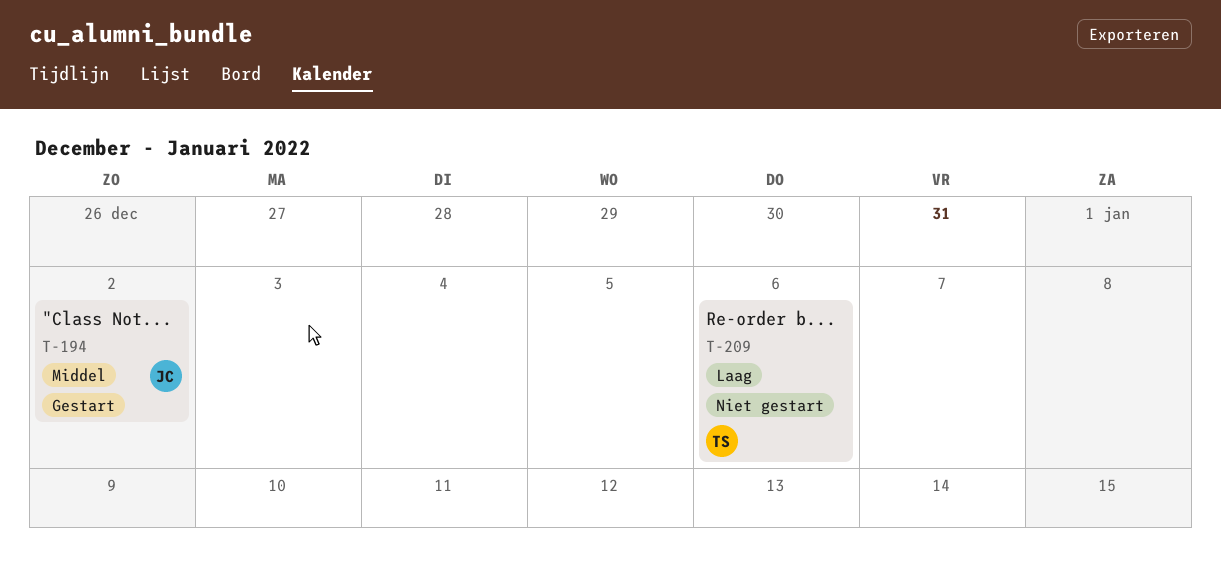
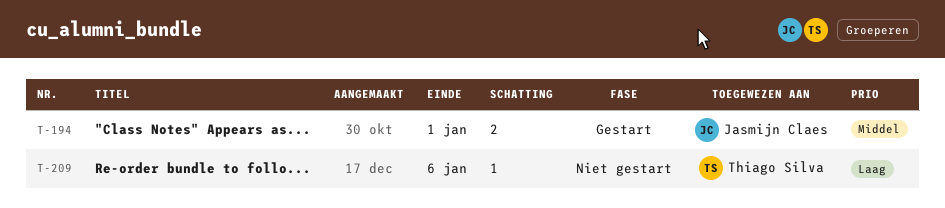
T-194, due: Jan 2 -> Jan 1

